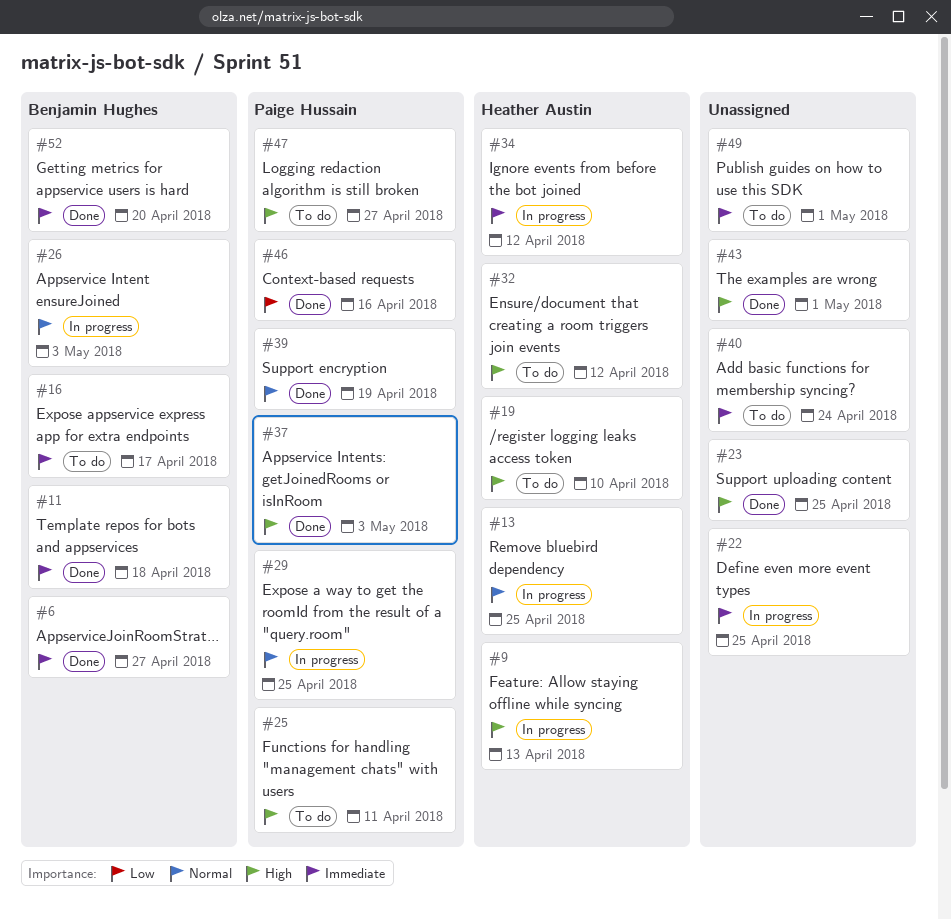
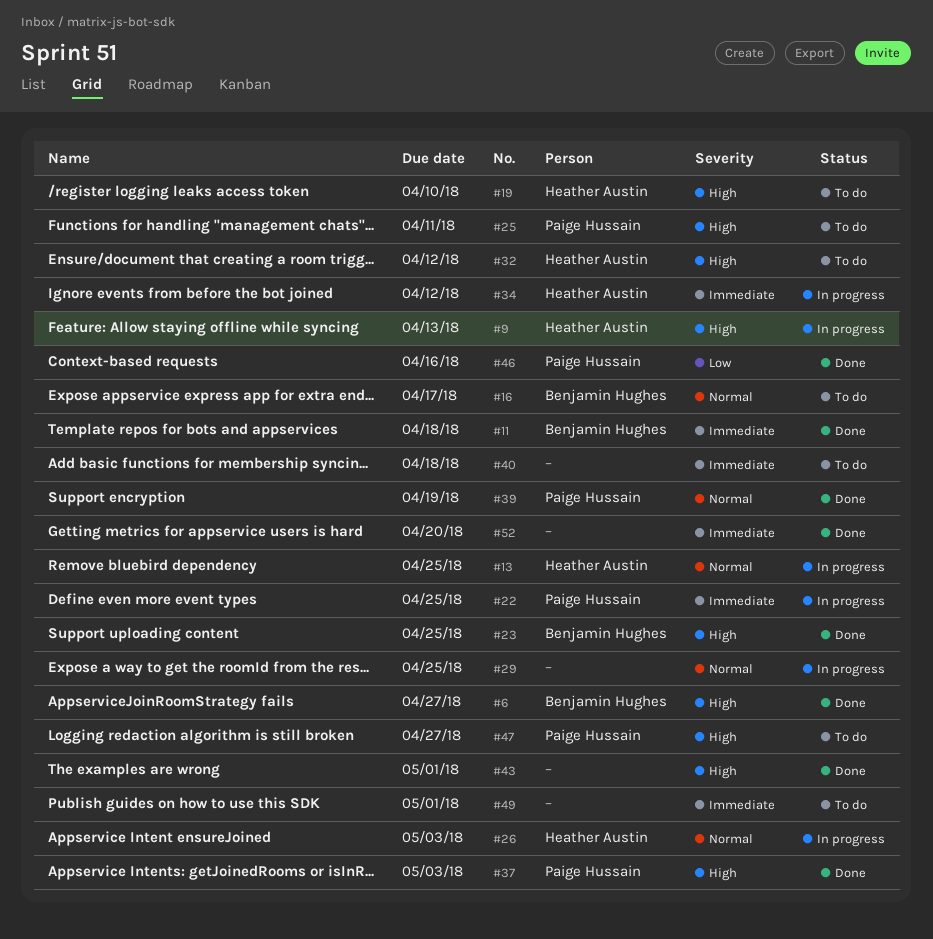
#6, priority: Immediate -> High
#16, priority: Immediate -> Normal
#22, owner: none -> Paige Hussain
#23, owner: none -> Benjamin Hughes
#26, owner: Benjamin Hughes -> Heather Austin
#29, owner: Paige Hussain -> none
#40, due: Apr 24 -> Apr 18
#52, owner: Benjamin Hughes -> none

